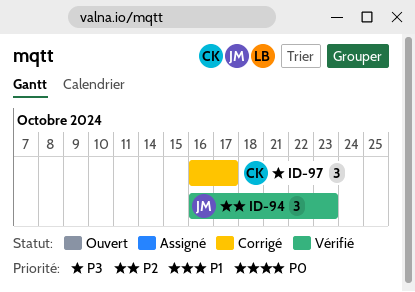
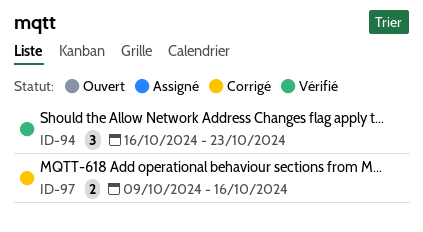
ID-97, estimate: 3 -> 2
ID-97, start: Oct 16 -> Oct 9
ID-97, due: Oct 17 -> Oct 16

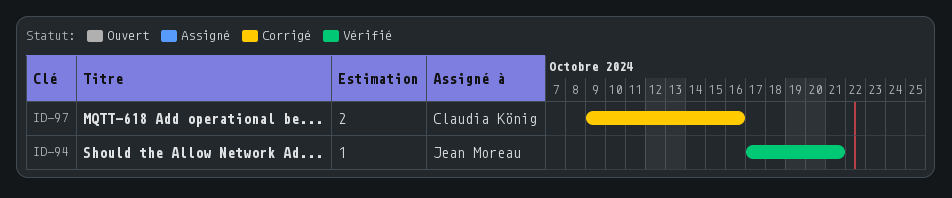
ID-94, estimate: 3 -> 1
ID-94, start: Oct 16 -> Oct 17
ID-94, due: Oct 23 -> Oct 21

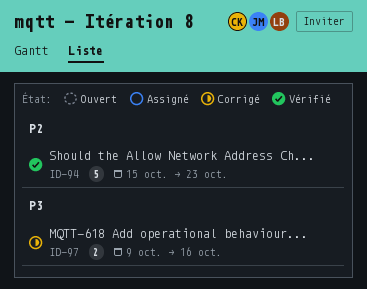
ID-94, estimate: 1 -> 5
ID-94, start: Oct 17 -> Oct 15
ID-94, due: Oct 21 -> Oct 23

